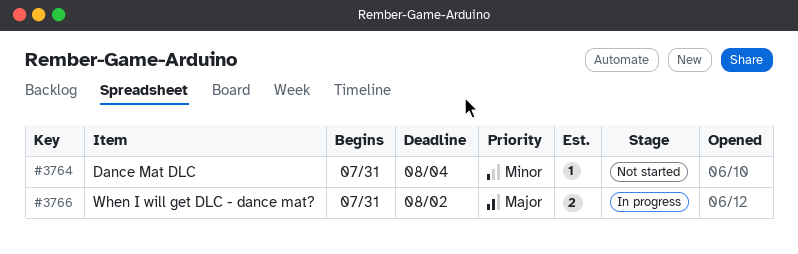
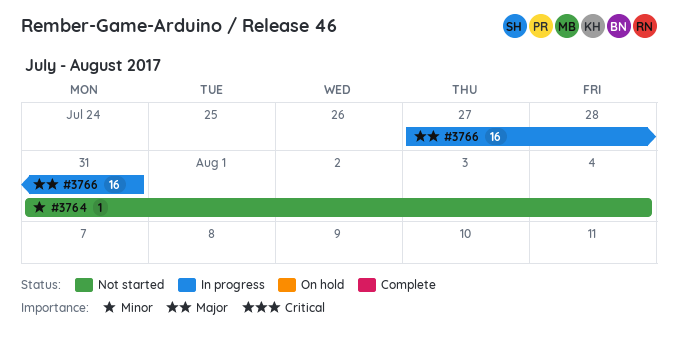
#3766, estimate: 2 -> 16
#3766, start: Jul 31 -> Jul 27
#3766, due: Aug 2 -> Jul 31

